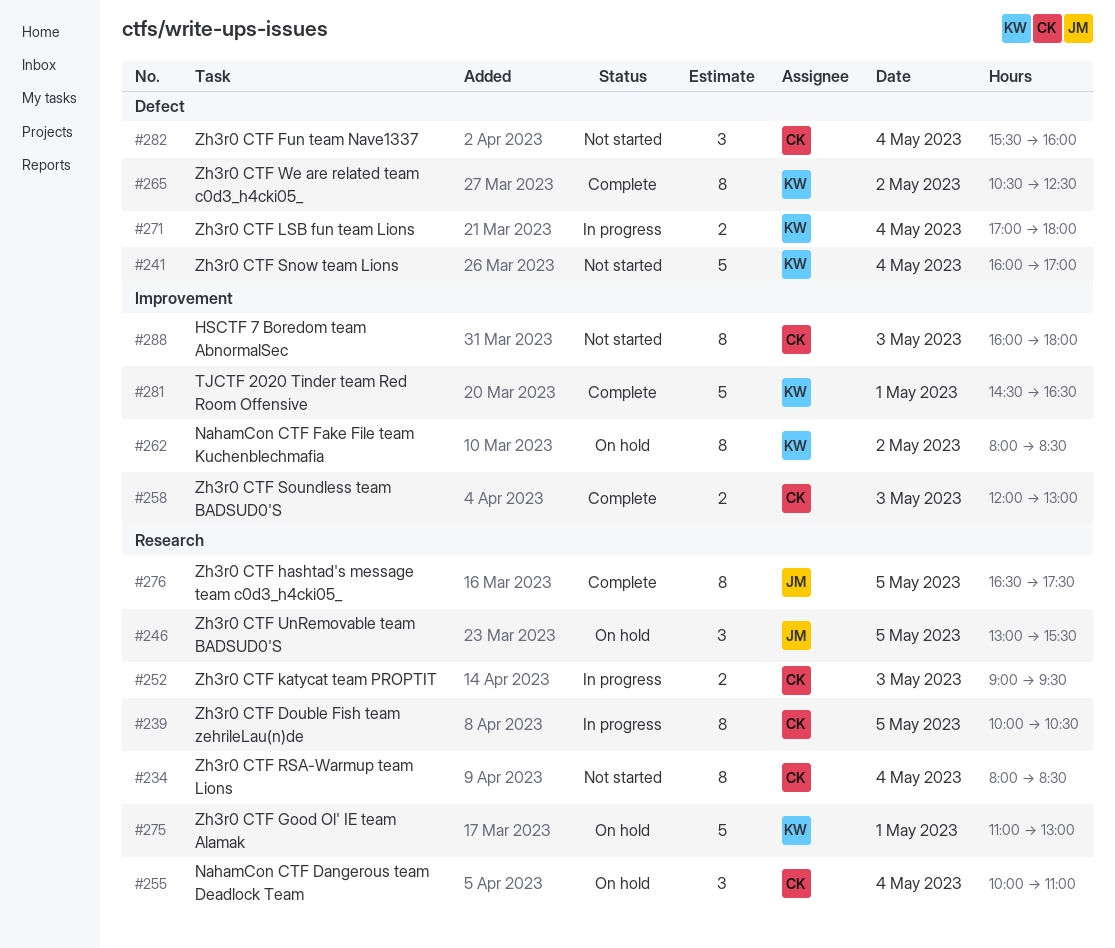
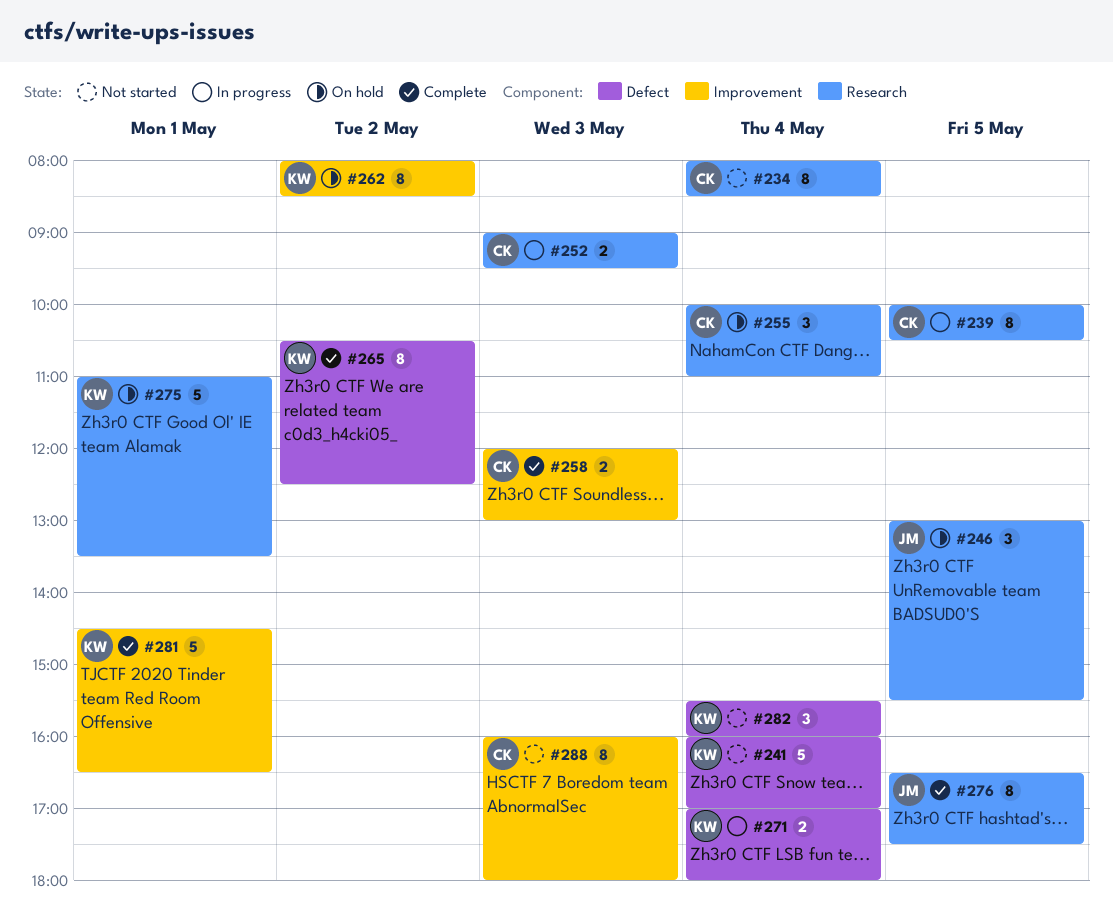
#275, ends: 13:00 -> 13:30
#282, owner: CK -> KW

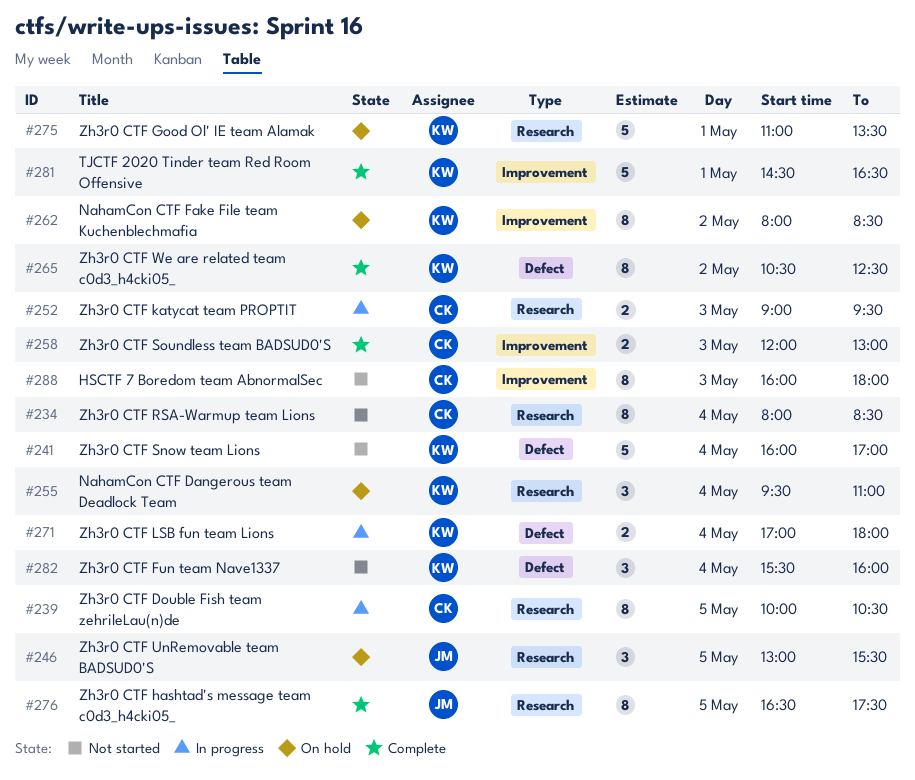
#255, owner: CK -> KW
#255, begins: 10:00 -> 09:30

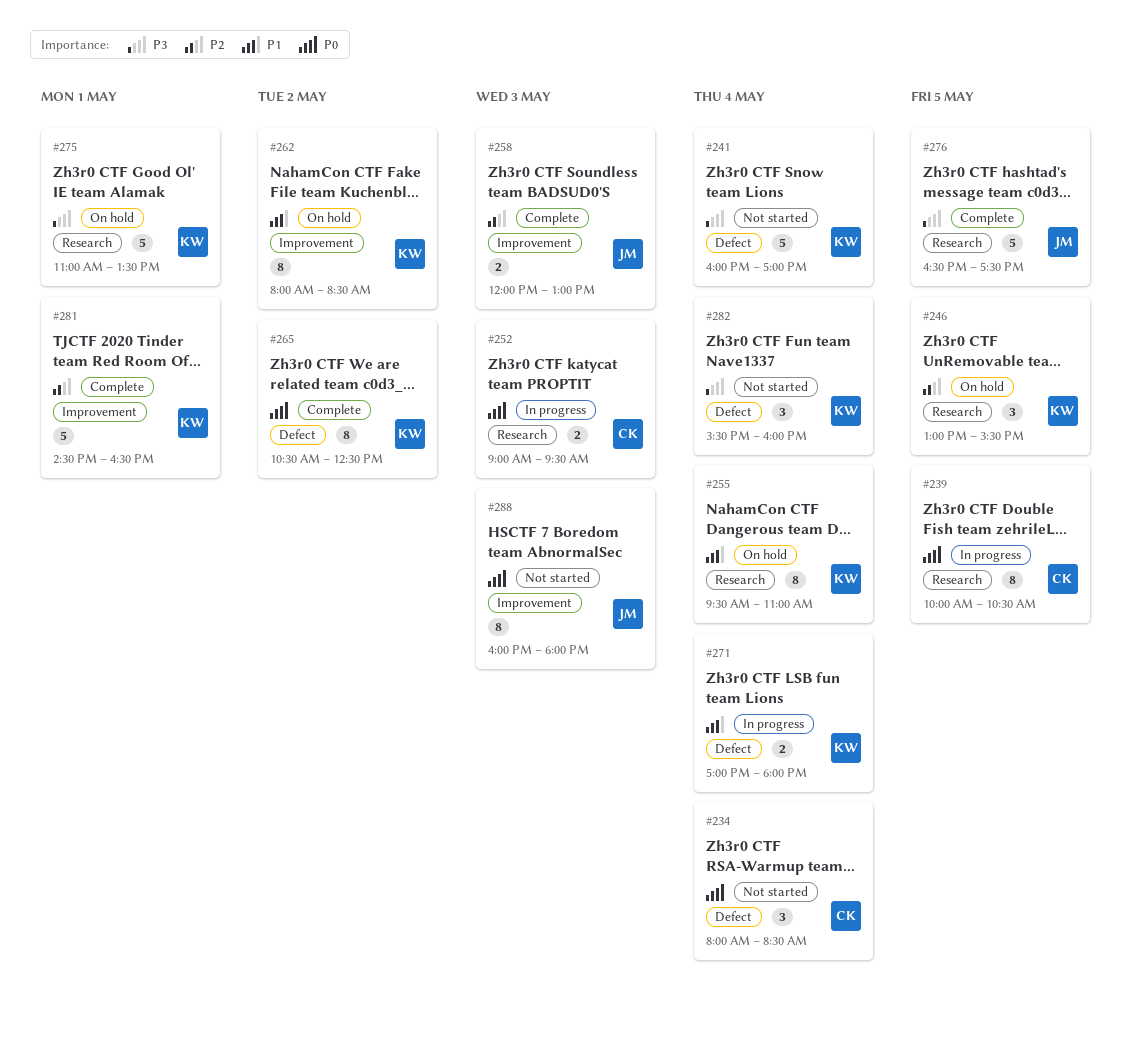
#234, label: Research -> Defect
#234, estimate: 8 -> 3
#246, owner: JM -> KW
#255, estimate: 3 -> 8
#258, owner: CK -> JM
#276, estimate: 8 -> 5
#288, owner: CK -> JM

